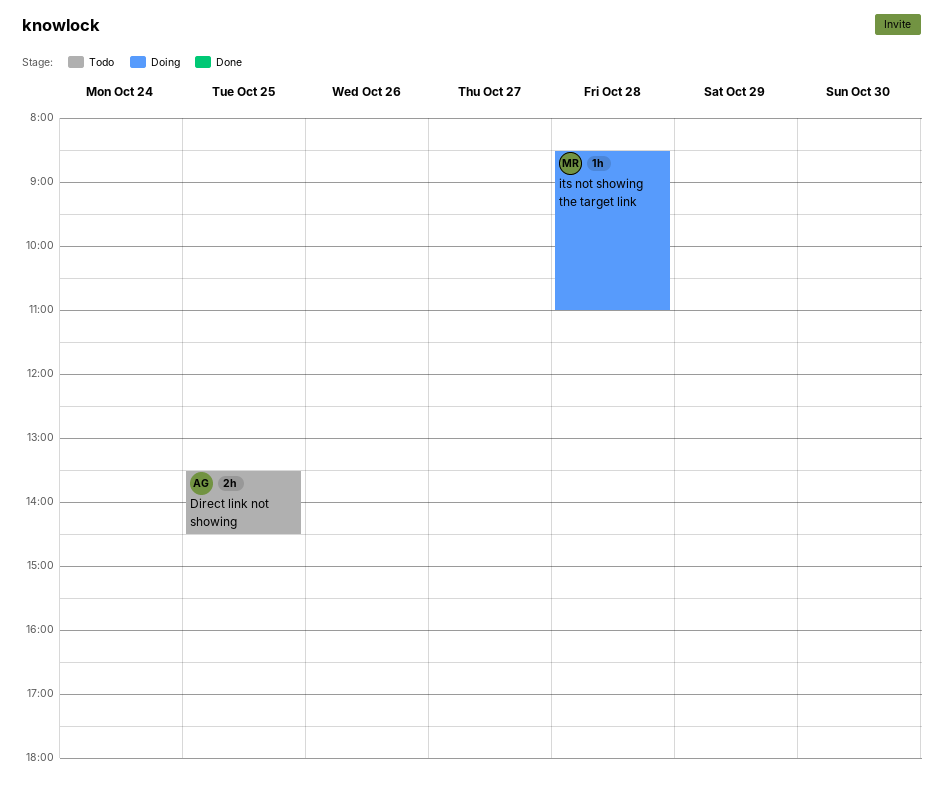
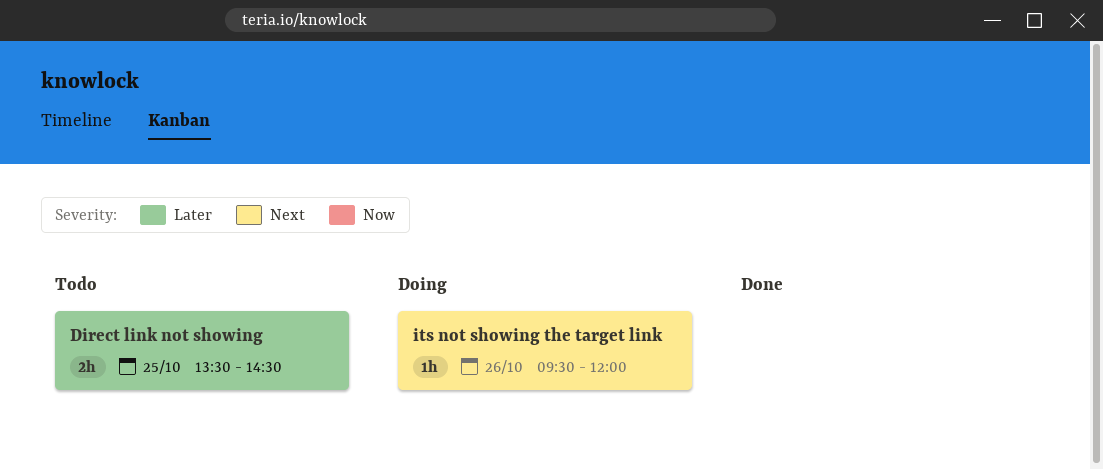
its not showing the target link, day: Oct 28 -> Oct 26
its not showing the target link, begins: 08:30 -> 09:30
its not showing the target link, ends: 11:00 -> 12:00

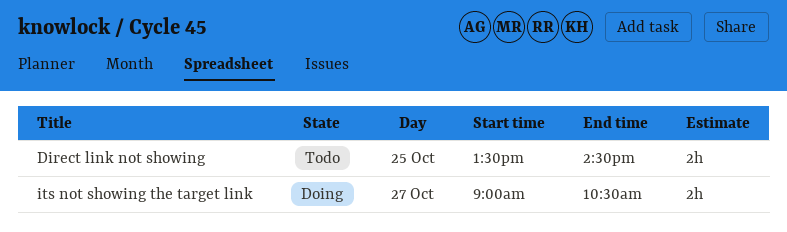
its not showing the target link, estimate: 1h -> 2h
its not showing the target link, day: Oct 26 -> Oct 27
its not showing the target link, begins: 09:30 -> 09:00
its not showing the target link, ends: 12:00 -> 10:30

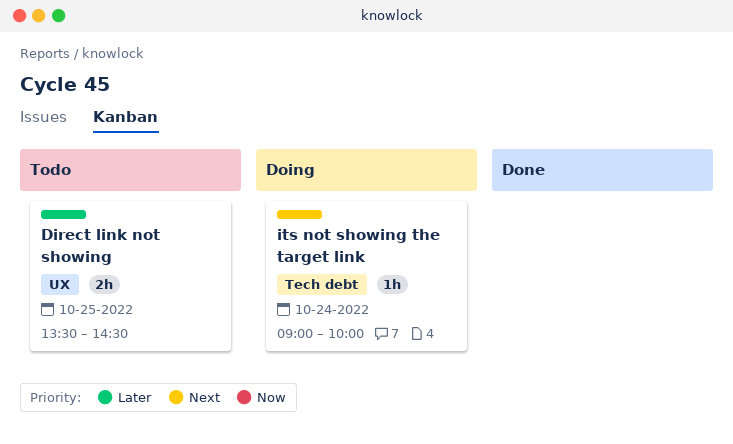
its not showing the target link, estimate: 2h -> 1h
its not showing the target link, day: Oct 27 -> Oct 24
its not showing the target link, ends: 10:30 -> 10:00

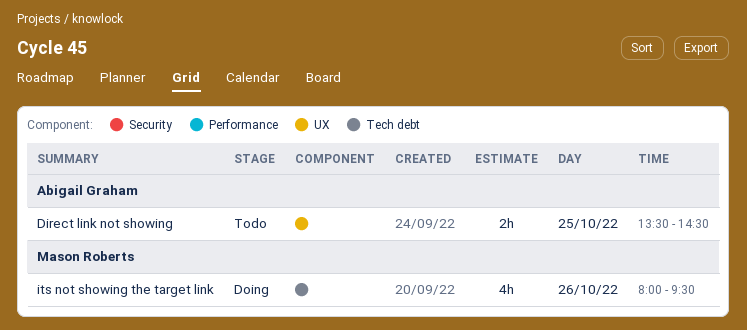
its not showing the target link, estimate: 1h -> 4h
its not showing the target link, day: Oct 24 -> Oct 26
its not showing the target link, begins: 09:00 -> 08:00
its not showing the target link, ends: 10:00 -> 09:30

